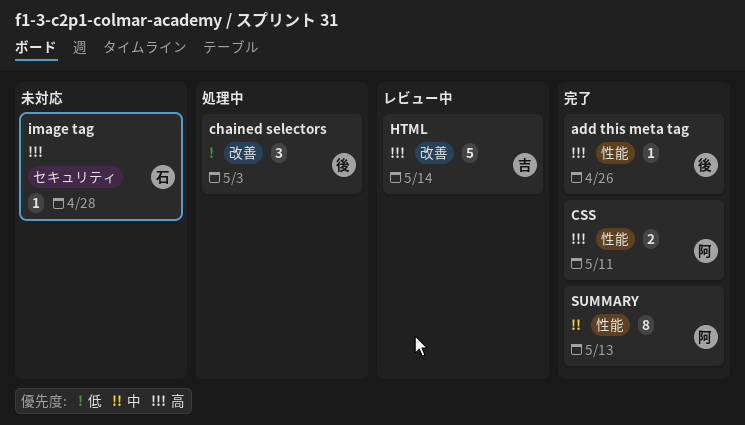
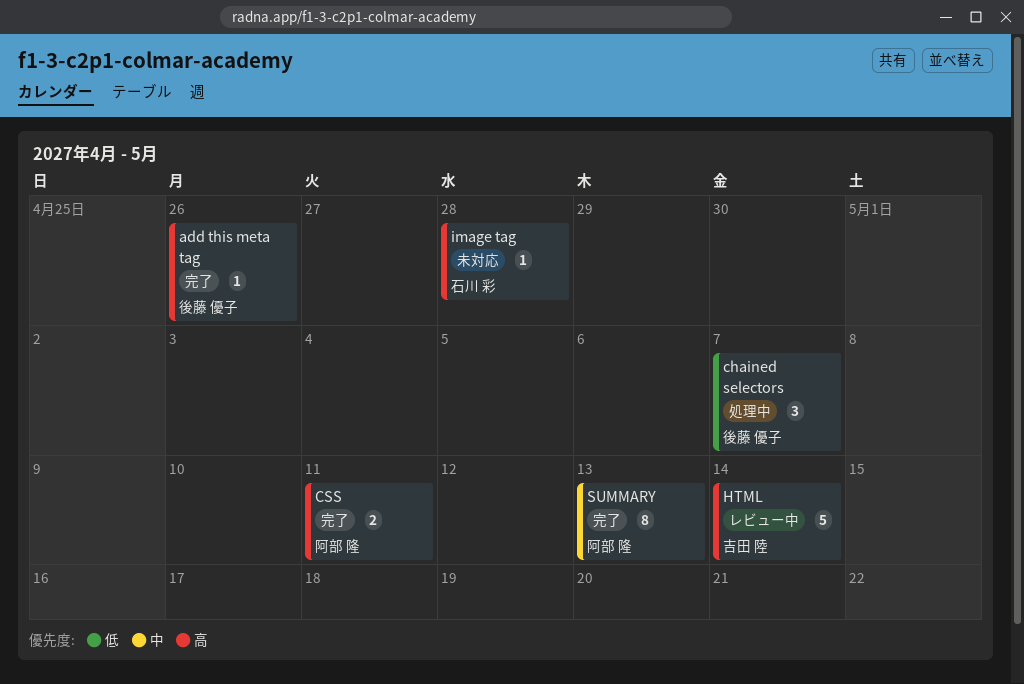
chained selectors, due: May 3 -> May 7

